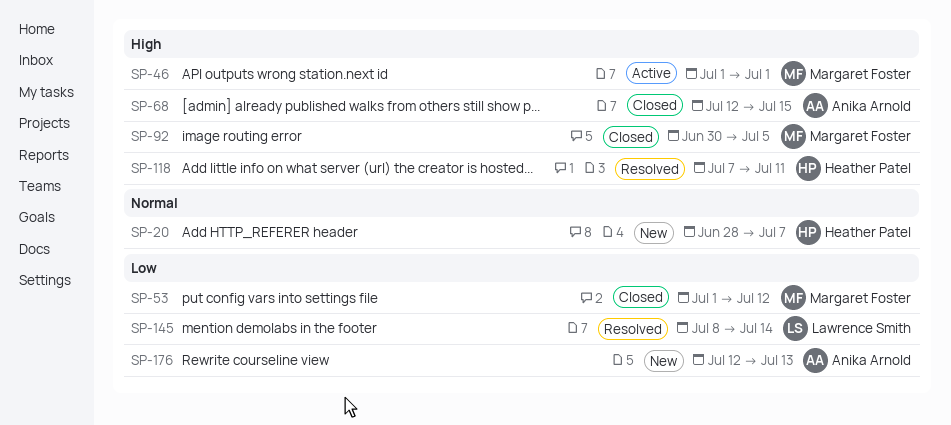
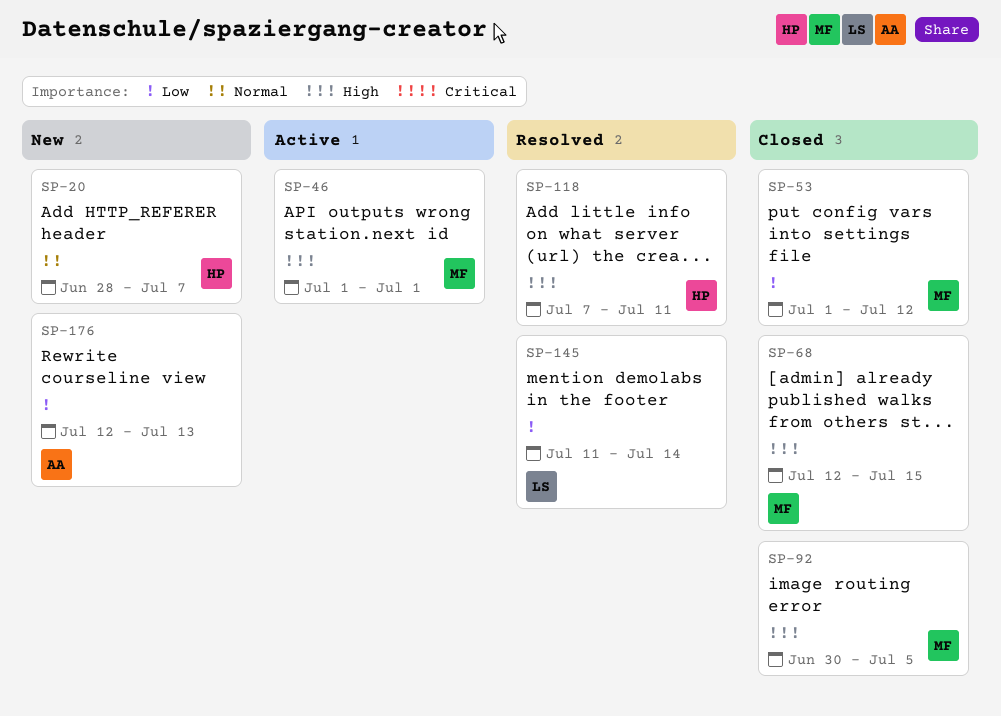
SP-68, owner: Anika Arnold -> Margaret Foster
SP-145, start: Jul 8 -> Jul 11

